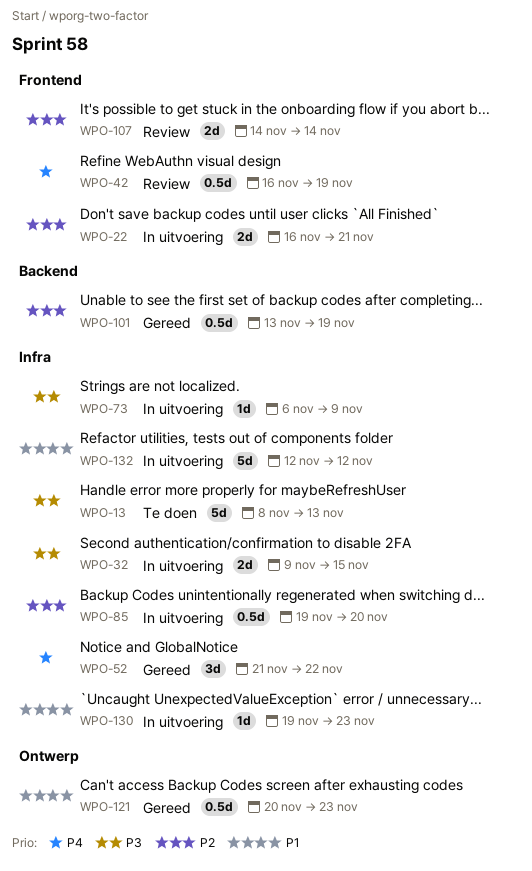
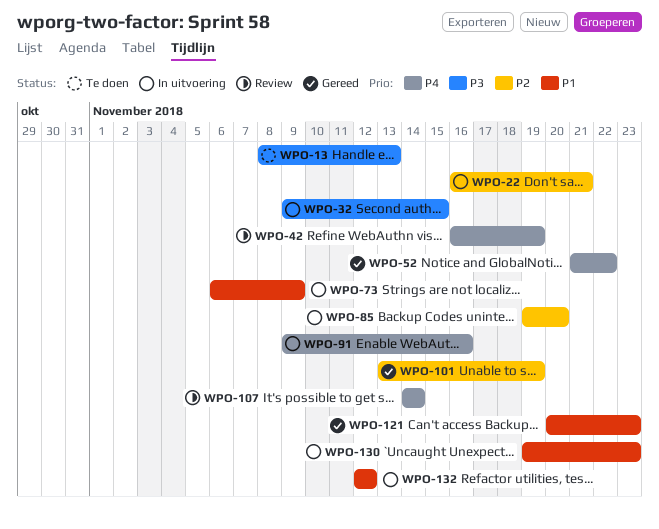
WPO-73, priority: P3 -> P1
WPO-91: none -> present
WPO-107, priority: P2 -> P4

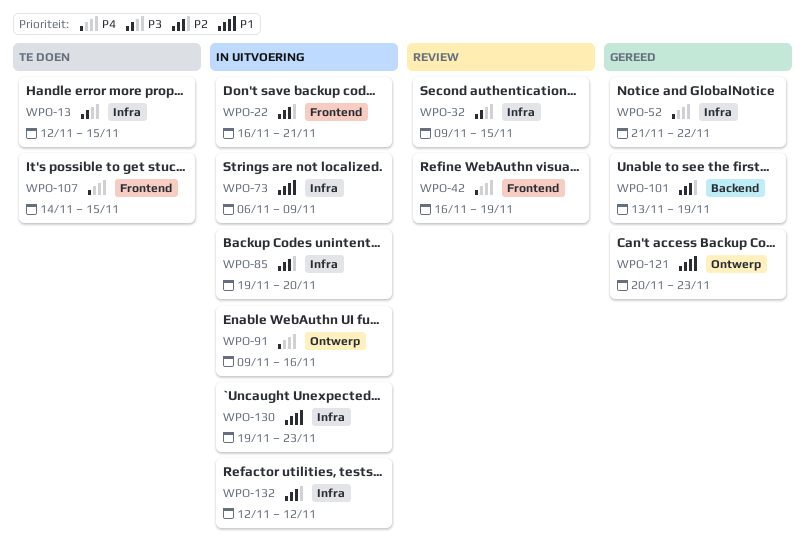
WPO-13, start: Nov 8 -> Nov 12
WPO-13, due: Nov 13 -> Nov 15
WPO-32, status: In uitvoering -> Review
WPO-107, status: Review -> Te doen
WPO-107, due: Nov 14 -> Nov 15
WPO-132, priority: P1 -> P2

